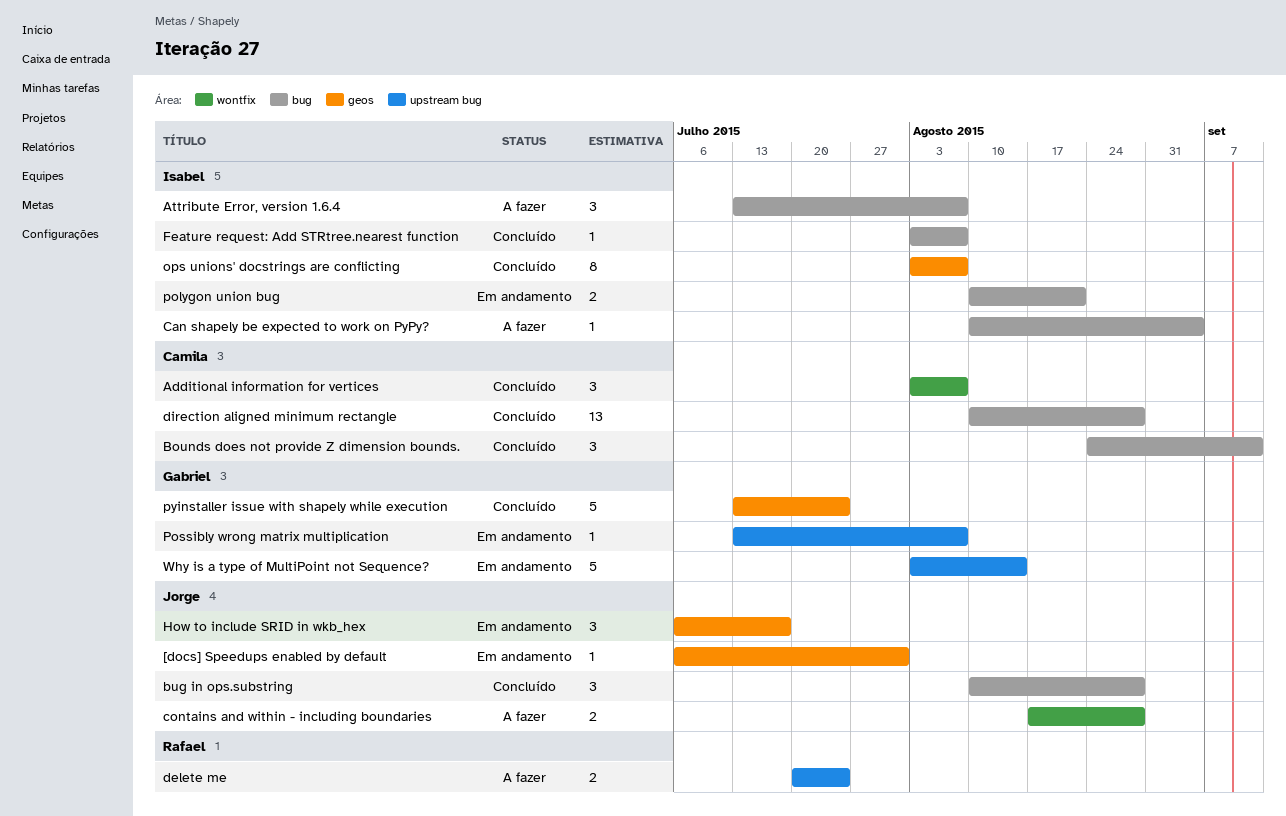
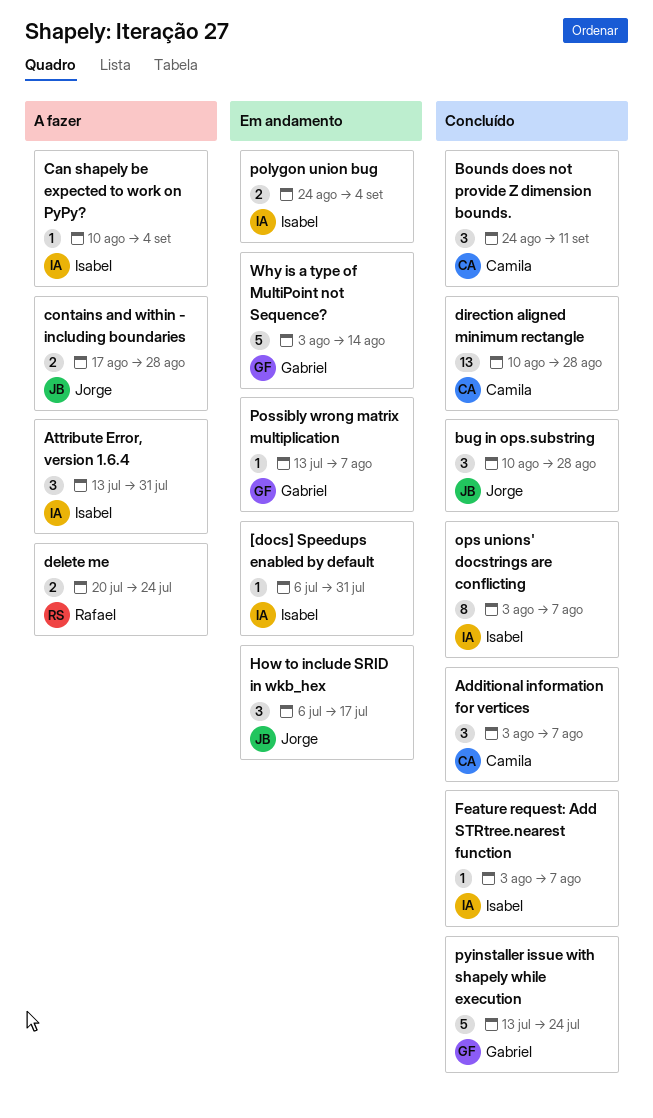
[docs] Speedups enabled by default, owner: Jorge -> Isabel
Attribute Error, version 1.6.4, due: Aug 7 -> Jul 31
polygon union bug, start: Aug 10 -> Aug 24
polygon union bug, due: Aug 21 -> Sep 4

